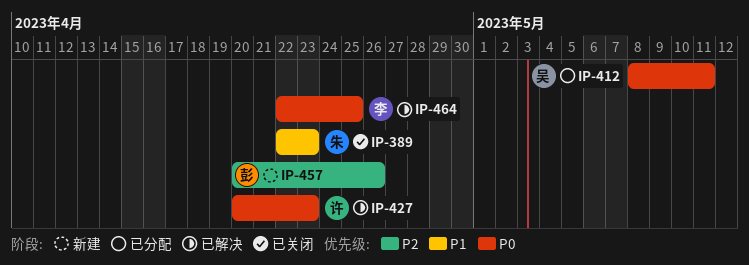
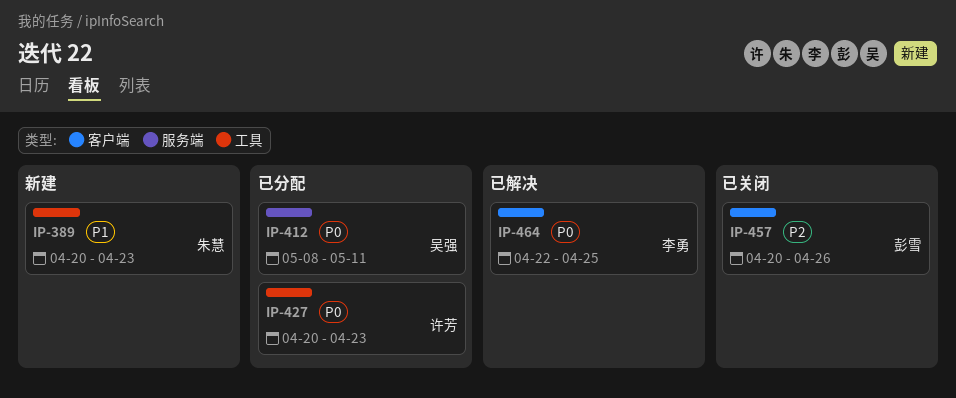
IP-389, status: 已关闭 -> 新建
IP-389, start: Apr 22 -> Apr 20
IP-427, status: 已解决 -> 已分配
IP-457, status: 新建 -> 已关闭

